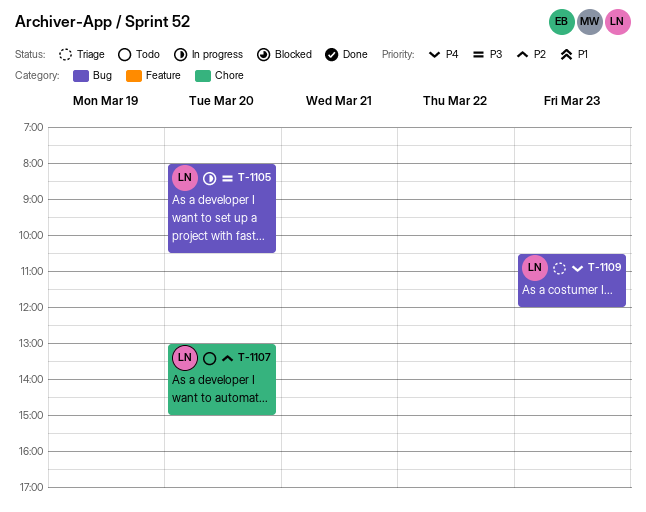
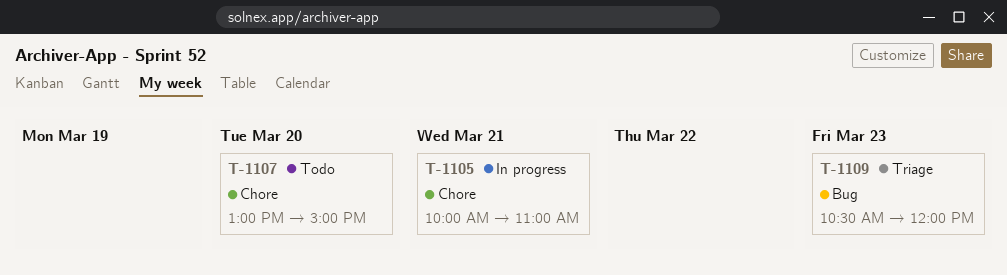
T-1105, label: Bug -> Chore
T-1105, day: Mar 20 -> Mar 21
T-1105, begins: 08:00 -> 10:00
T-1105, ends: 10:30 -> 11:00

